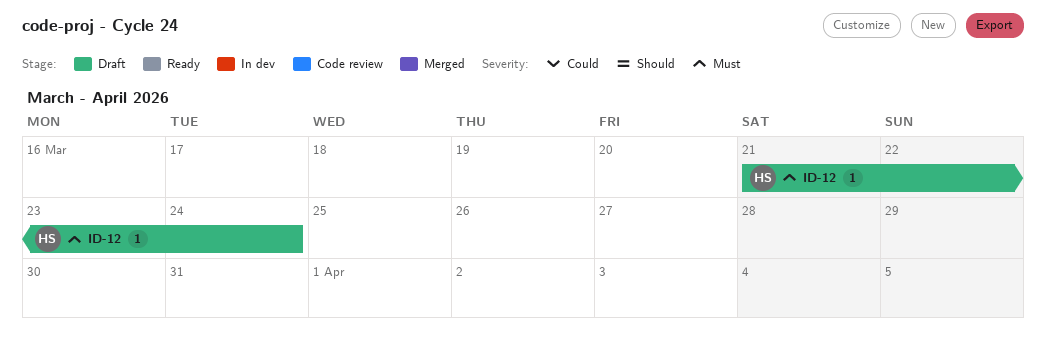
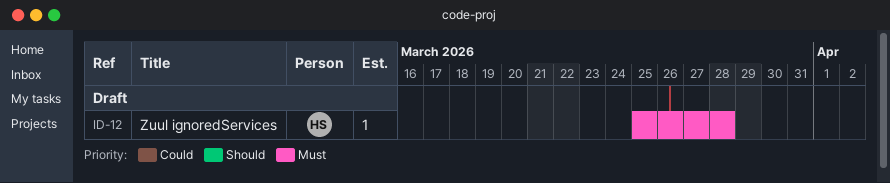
ID-12, start: Mar 21 -> Mar 25
ID-12, due: Mar 24 -> Mar 28

